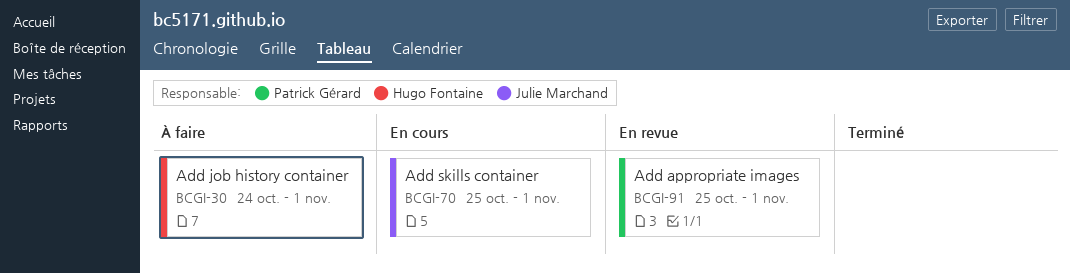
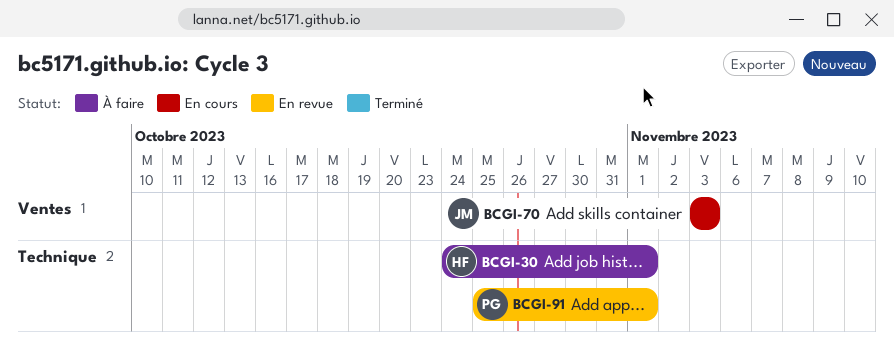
BCGI-70, start: Oct 25 -> Nov 3
BCGI-70, due: Nov 1 -> Nov 3

